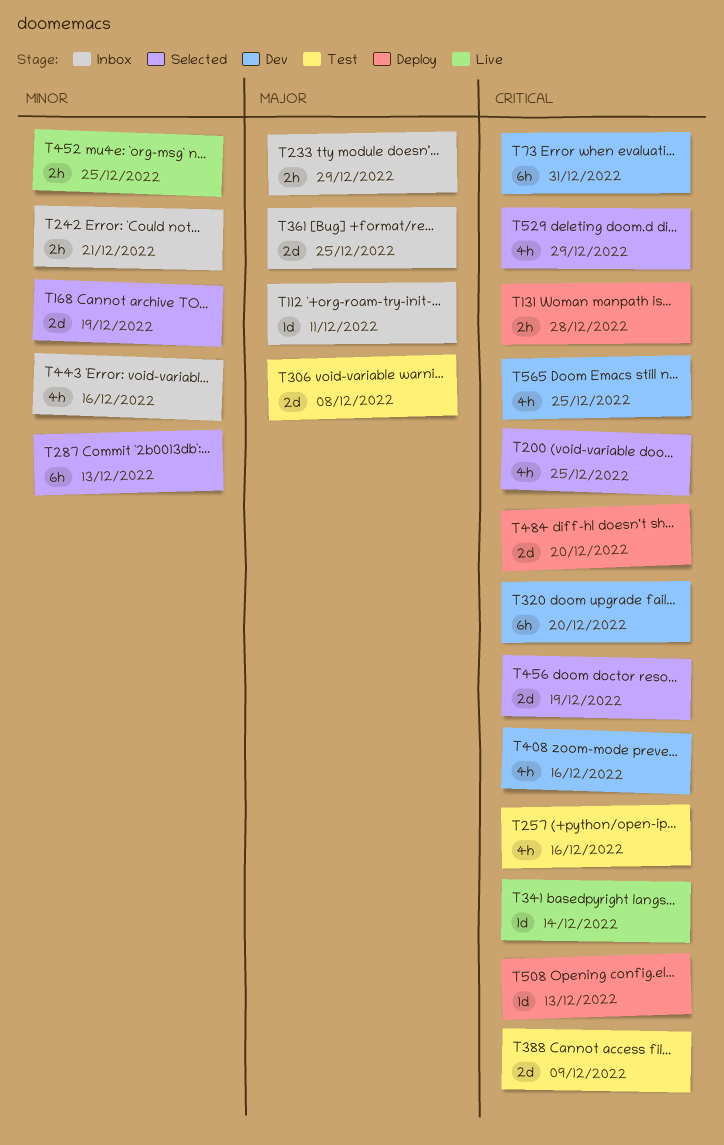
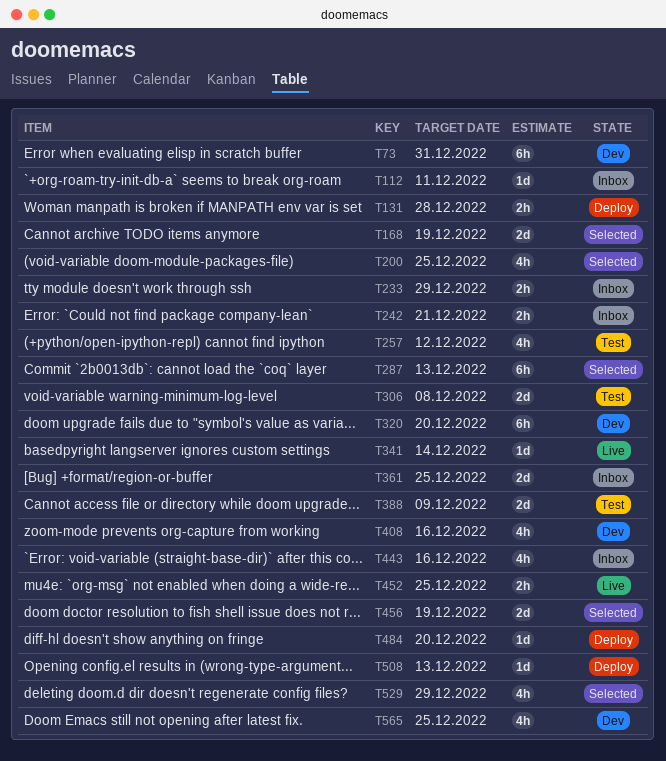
T257, due: Dec 16 -> Dec 12
T484, estimate: 2d -> 1d

